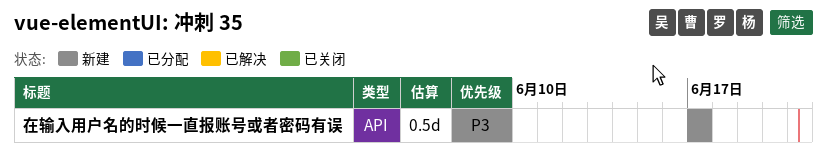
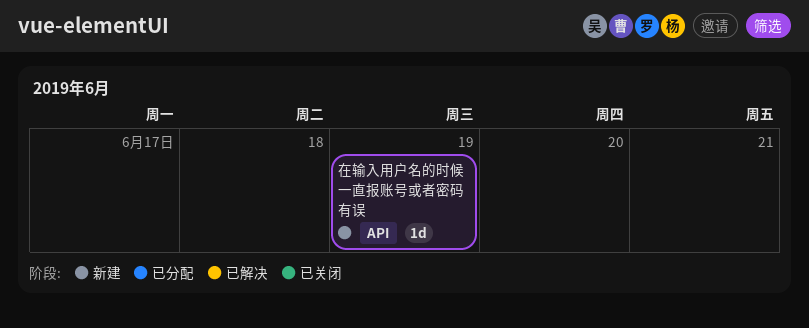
在输入用户名的时候一直报账号或者密码有误, estimate: 0.5d -> 1d
在输入用户名的时候一直报账号或者密码有误, due: Jun 17 -> Jun 19

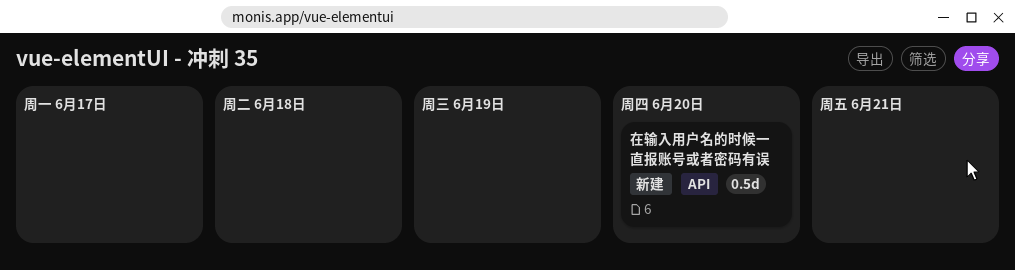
在输入用户名的时候一直报账号或者密码有误, estimate: 1d -> 0.5d
在输入用户名的时候一直报账号或者密码有误, due: Jun 19 -> Jun 20

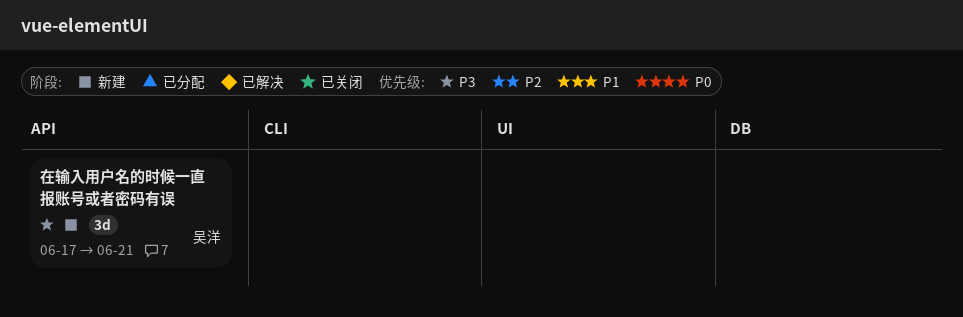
在输入用户名的时候一直报账号或者密码有误, estimate: 0.5d -> 3d
在输入用户名的时候一直报账号或者密码有误, due: Jun 20 -> Jun 21

